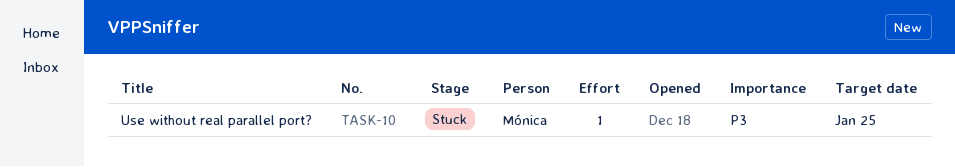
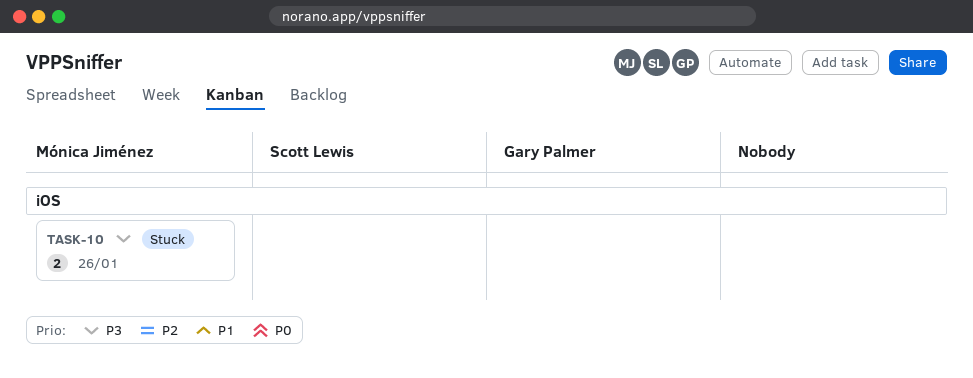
TASK-10, estimate: 1 -> 2
TASK-10, due: Jan 25 -> Jan 26

